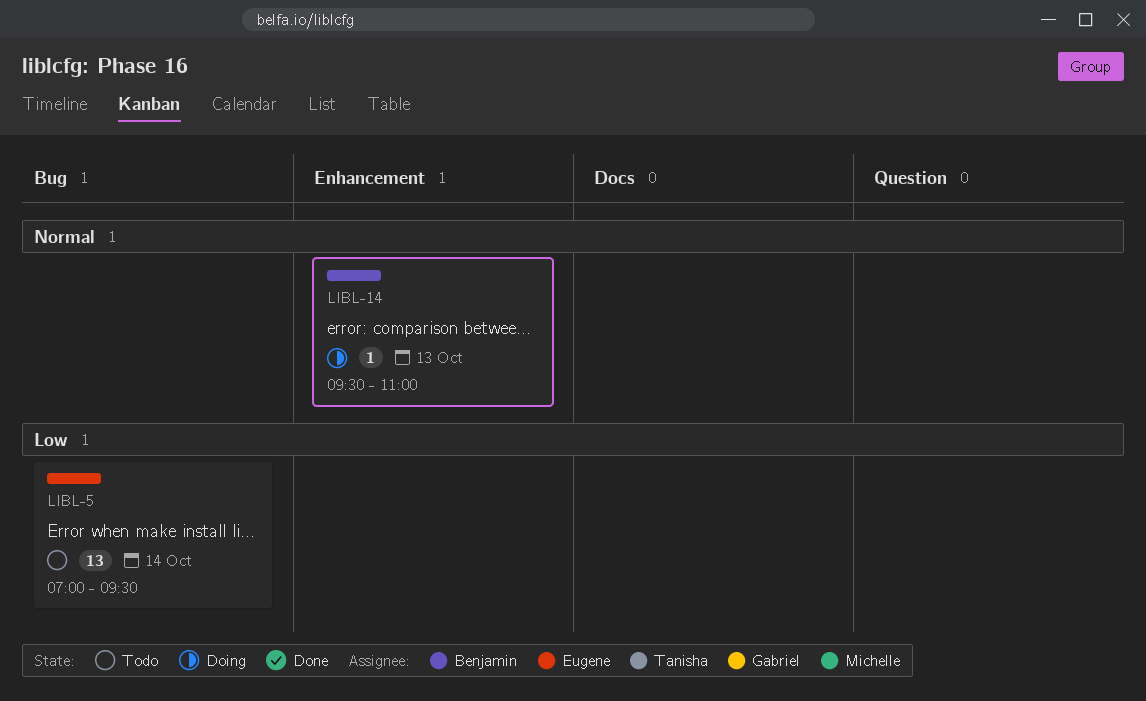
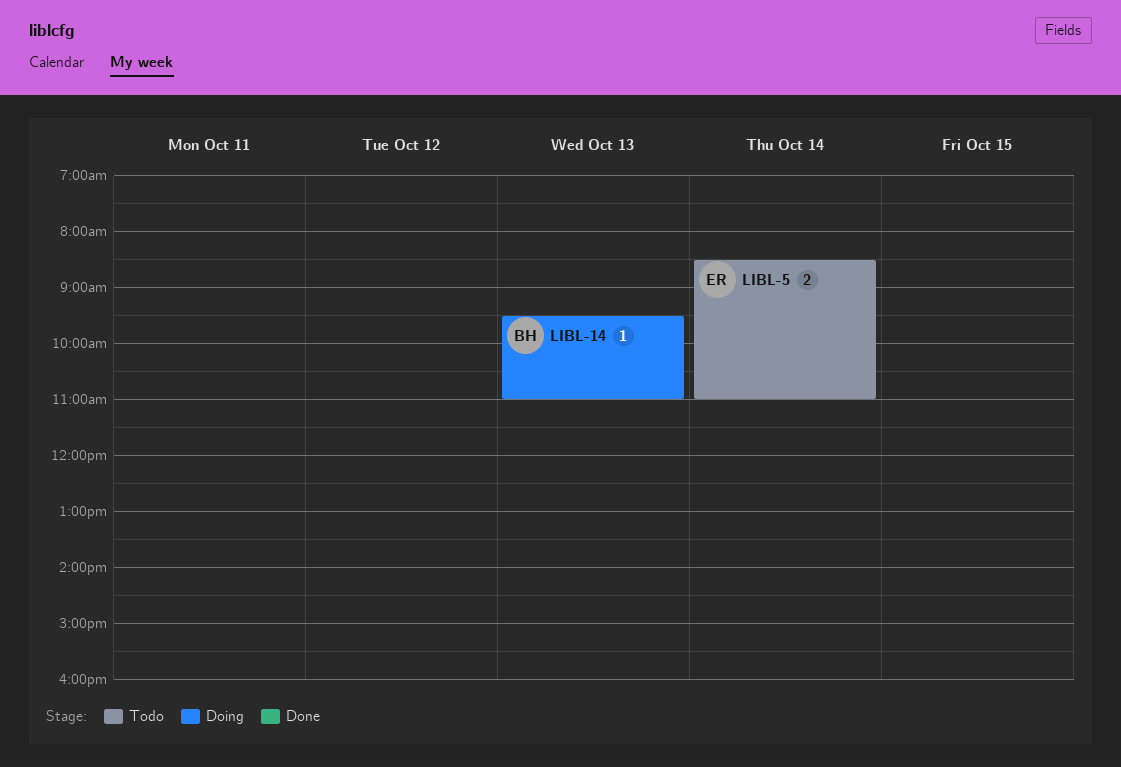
LIBL-5, estimate: 13 -> 2
LIBL-5, begins: 07:00 -> 08:30
LIBL-5, ends: 09:30 -> 11:00

